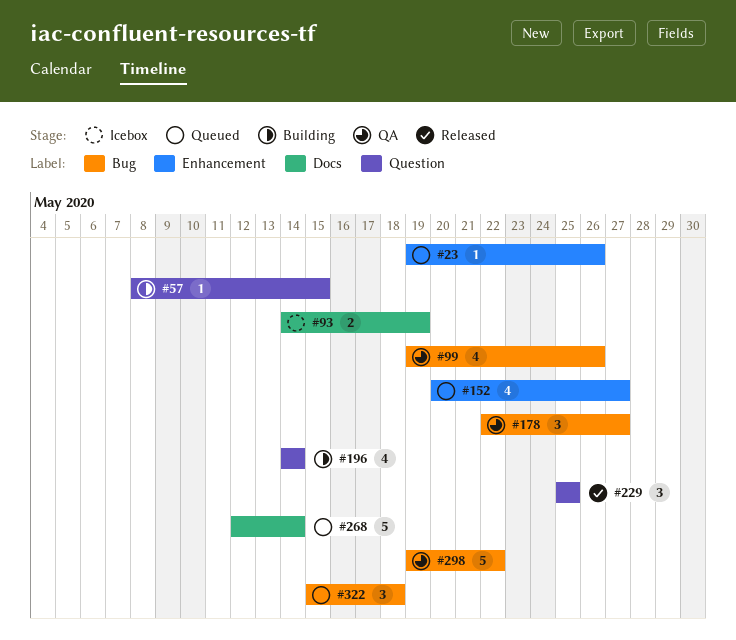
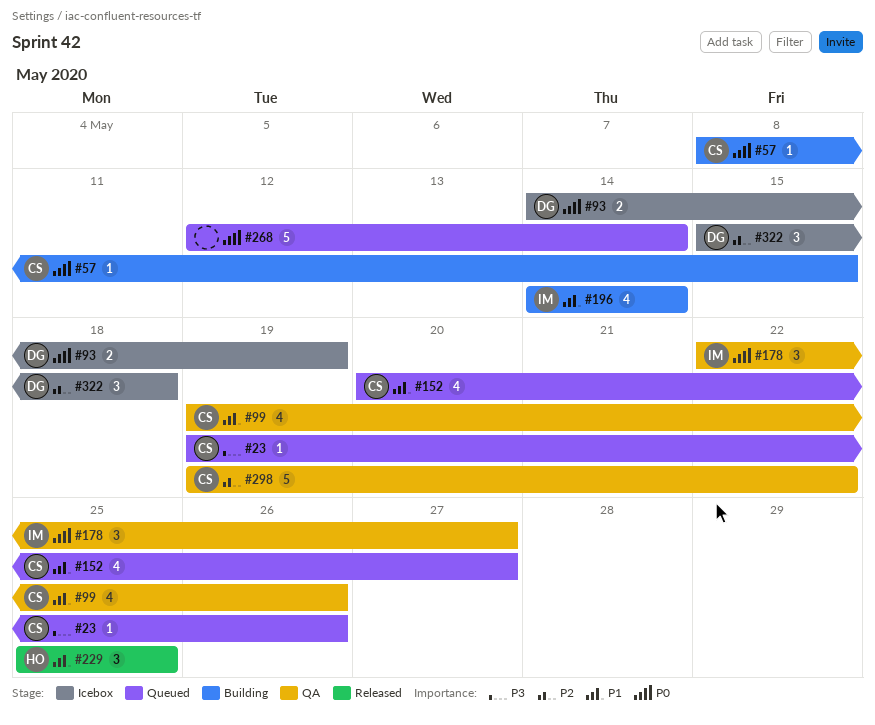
#322, status: Queued -> Icebox

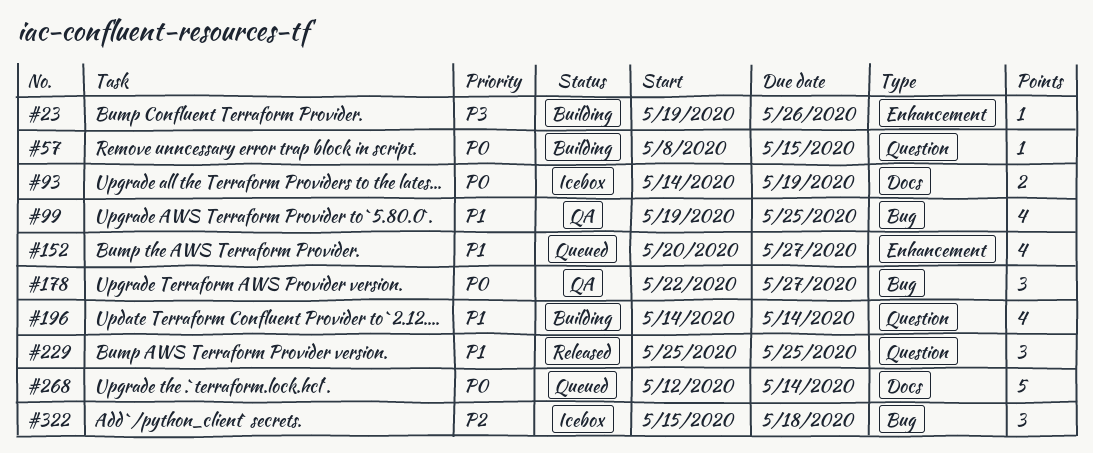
#23, status: Queued -> Building
#99, due: May 26 -> May 25
#298: present -> none

